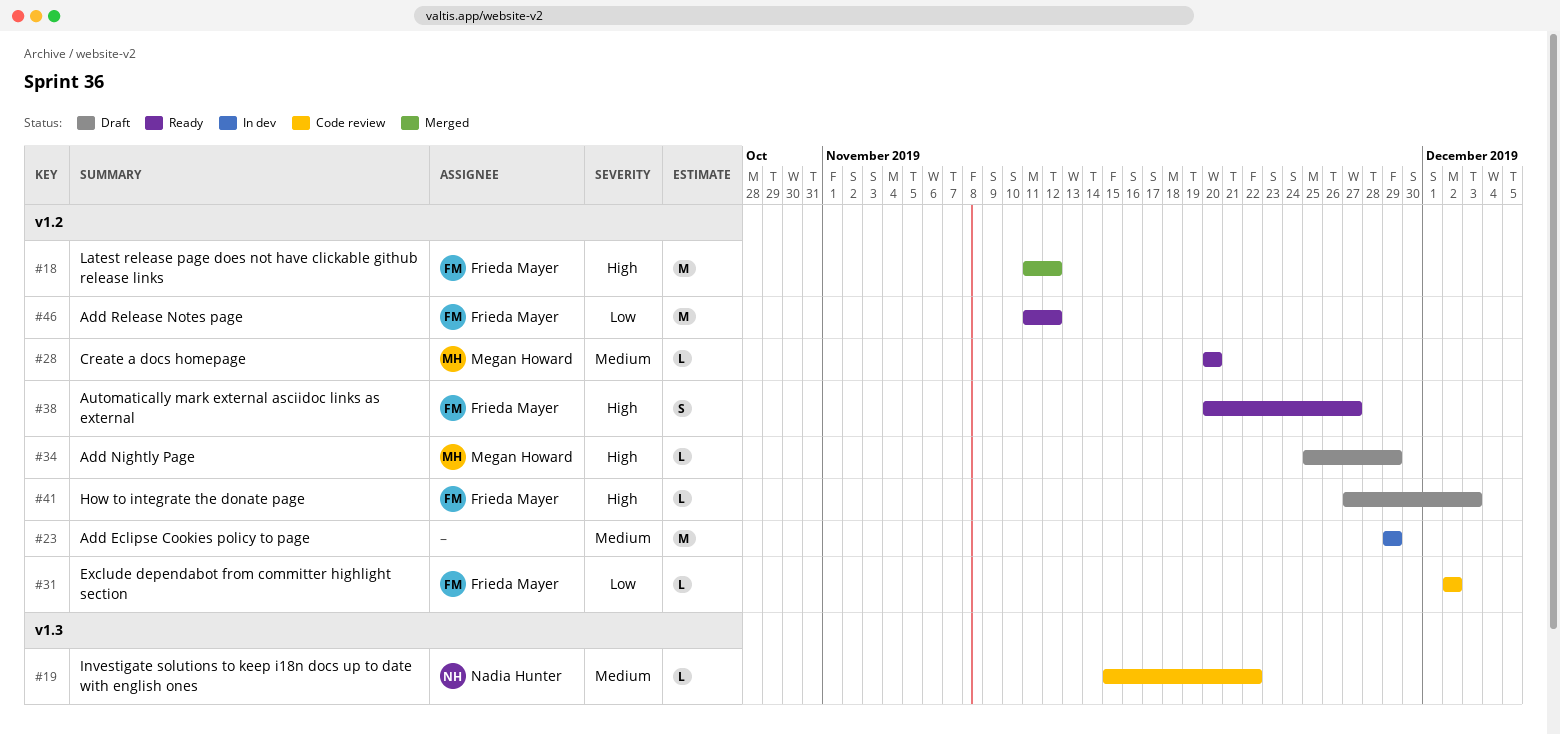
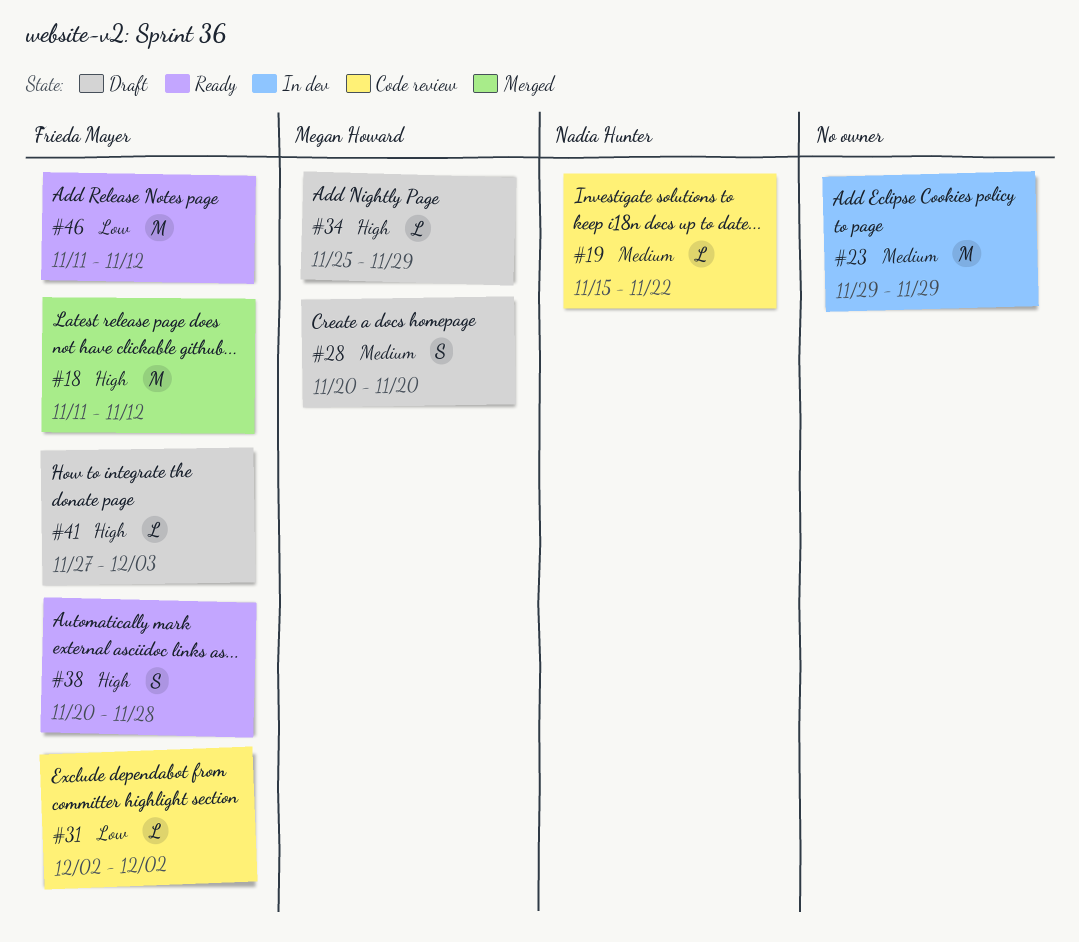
#28, status: Ready -> Draft
#28, estimate: L -> S
#38, due: Nov 27 -> Nov 28

